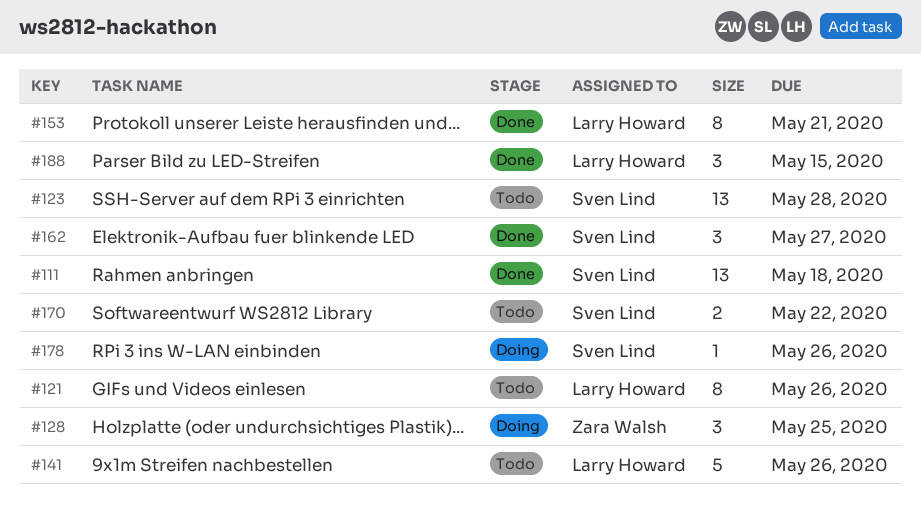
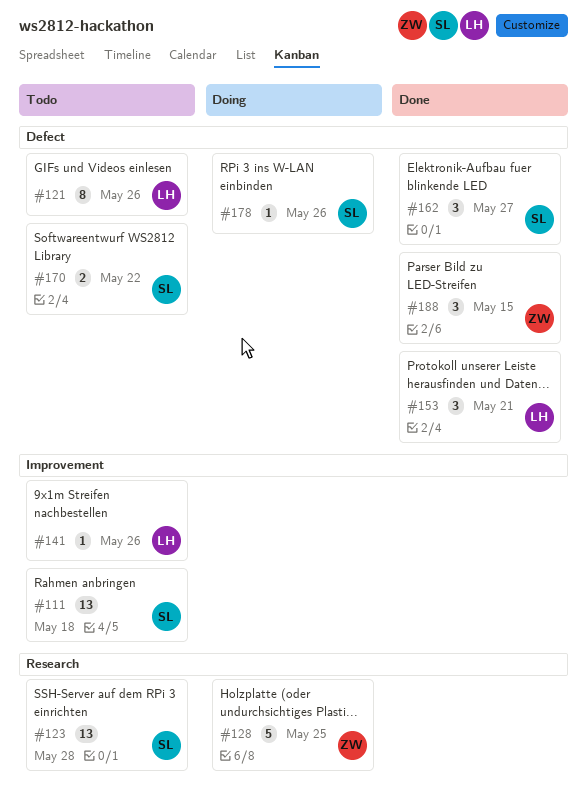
#111, status: Done -> Todo
#128, estimate: 3 -> 5
#141, estimate: 5 -> 1
#153, estimate: 8 -> 3
#188, owner: Larry Howard -> Zara Walsh

